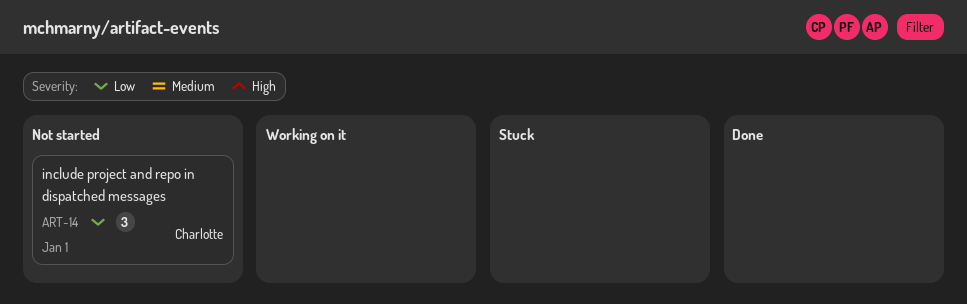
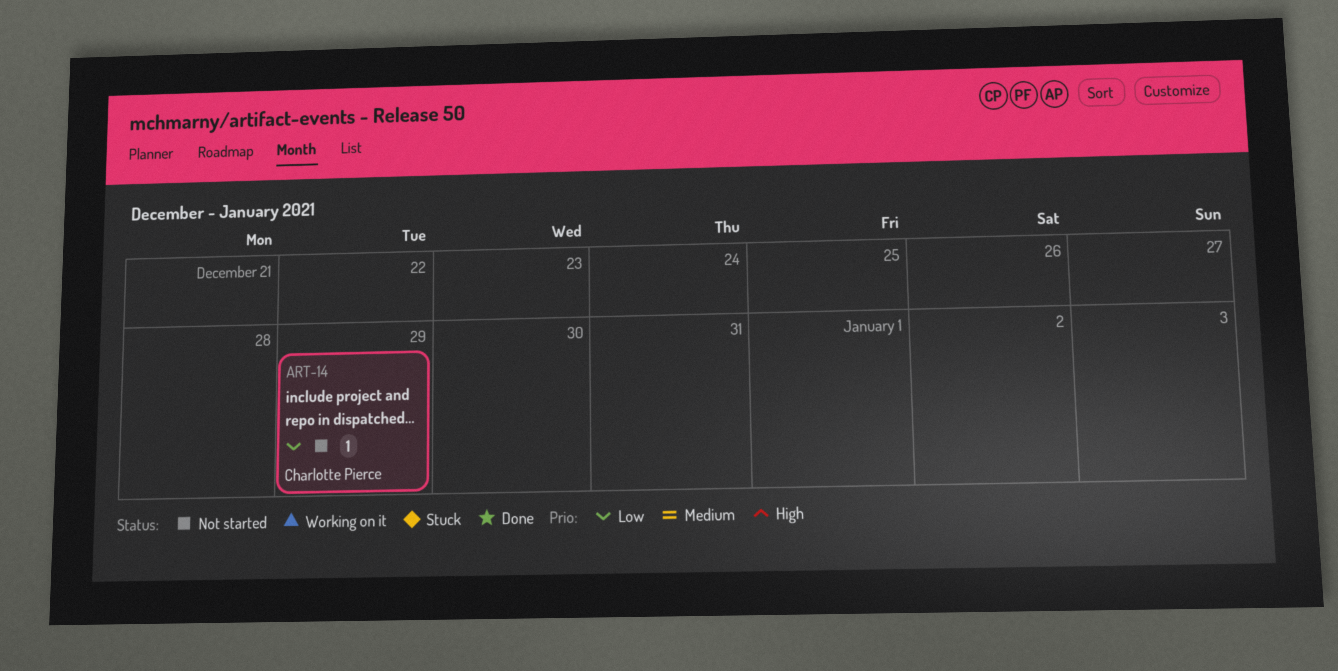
ART-14, estimate: 3 -> 1
ART-14, due: Jan 1 -> Dec 29

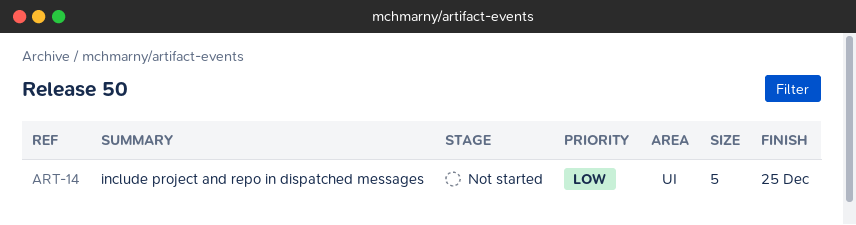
ART-14, estimate: 1 -> 5
ART-14, due: Dec 29 -> Dec 25

